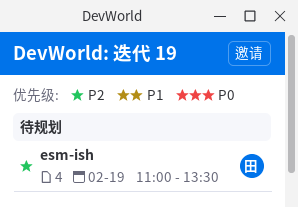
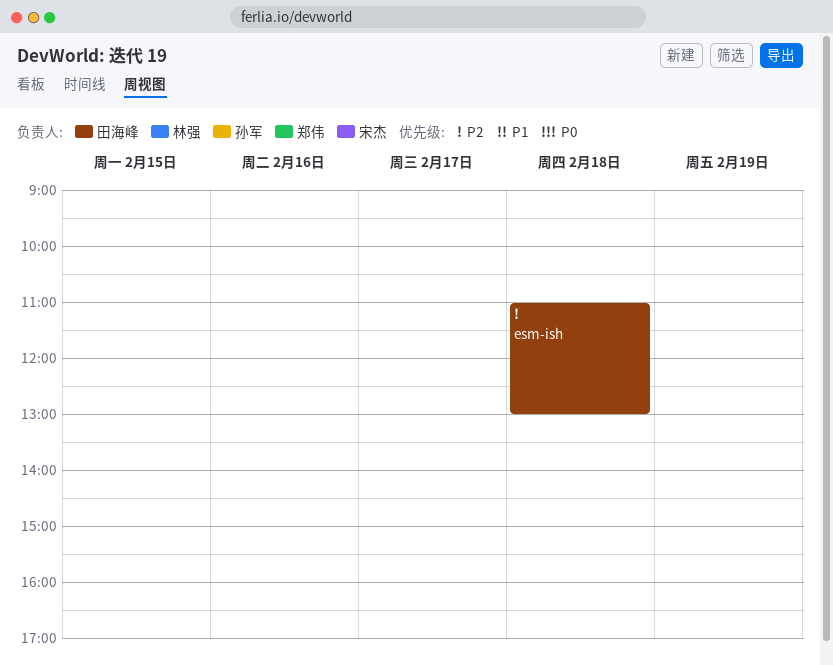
esm-ish, day: Feb 19 -> Feb 18
esm-ish, ends: 13:30 -> 13:00

